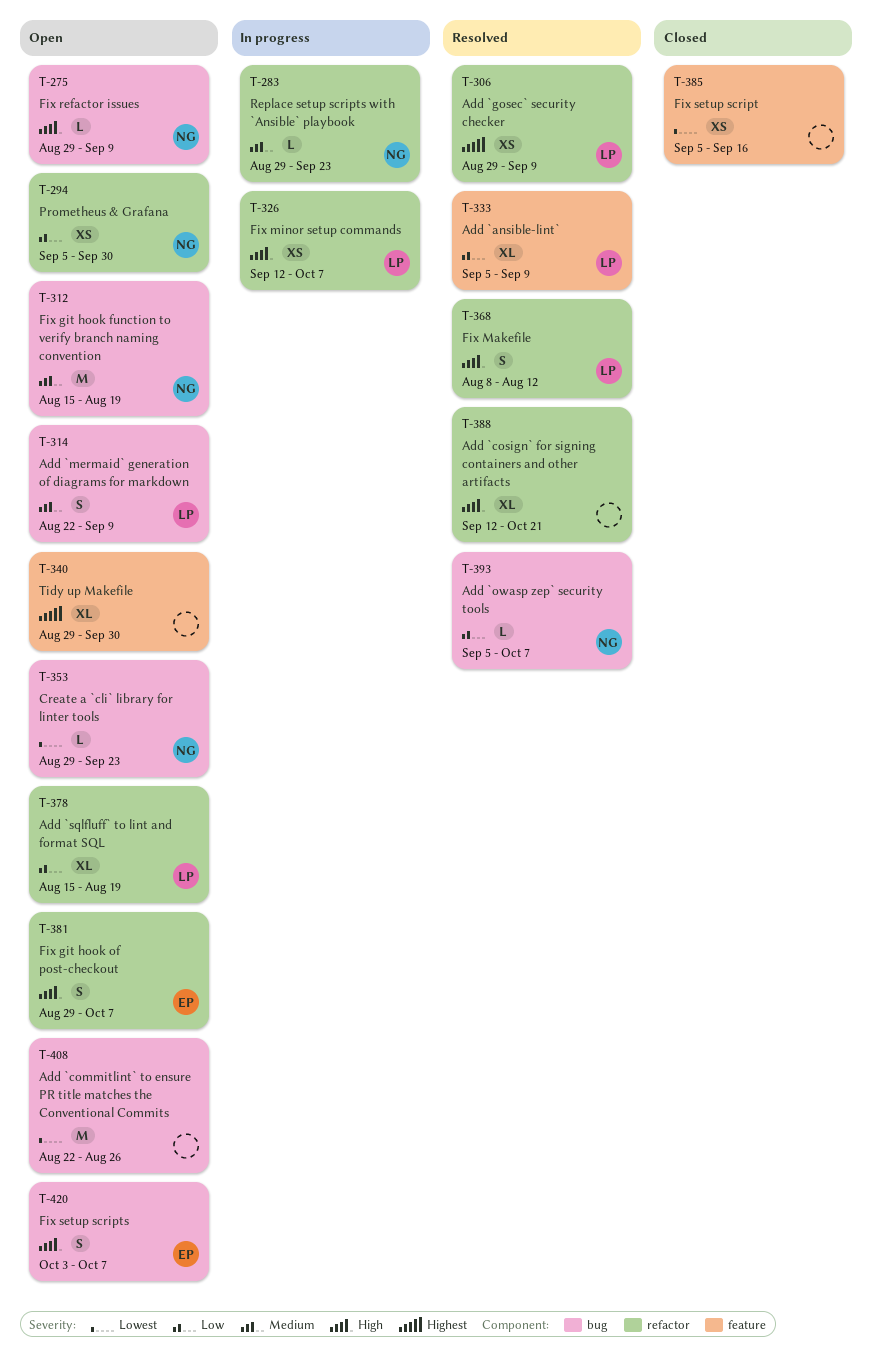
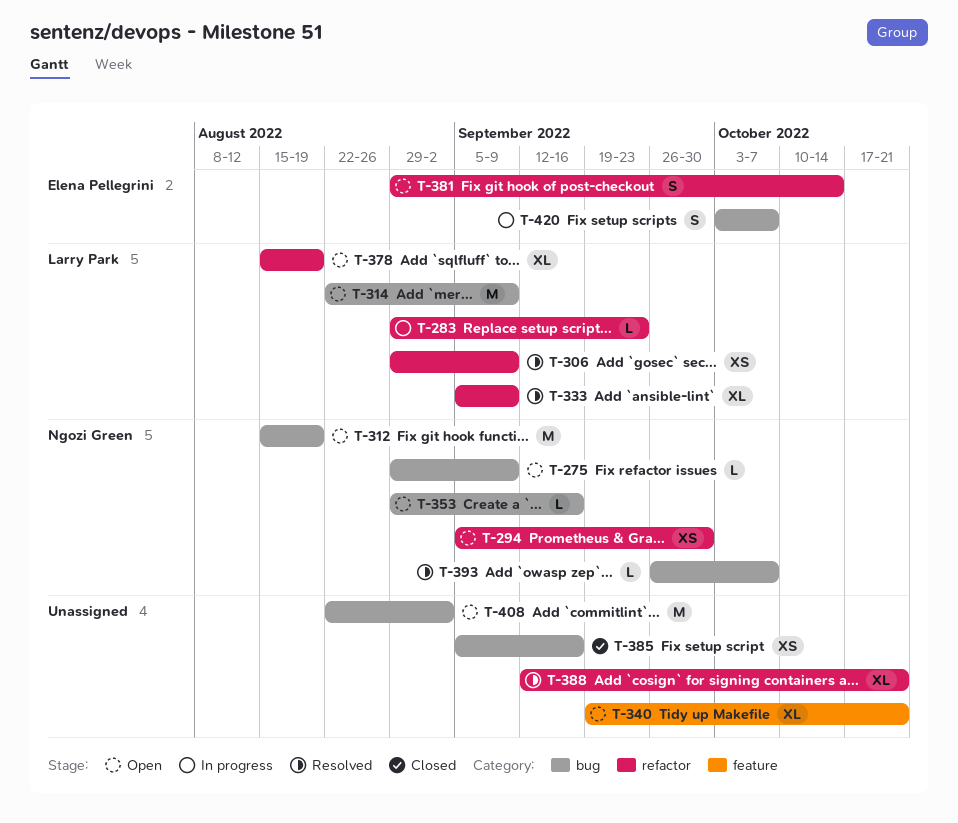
T-283, owner: Ngozi Green -> Larry Park
T-314, estimate: S -> M
T-326: present -> none
T-333, label: feature -> refactor
T-340, start: Aug 29 -> Sep 19
T-340, due: Sep 30 -> Oct 21
T-353, due: Sep 23 -> Sep 16
T-368: present -> none
T-381, due: Oct 7 -> Oct 14
T-385, label: feature -> bug
T-393, start: Sep 5 -> Sep 26
T-408, due: Aug 26 -> Sep 2
T-420, status: Open -> In progress

